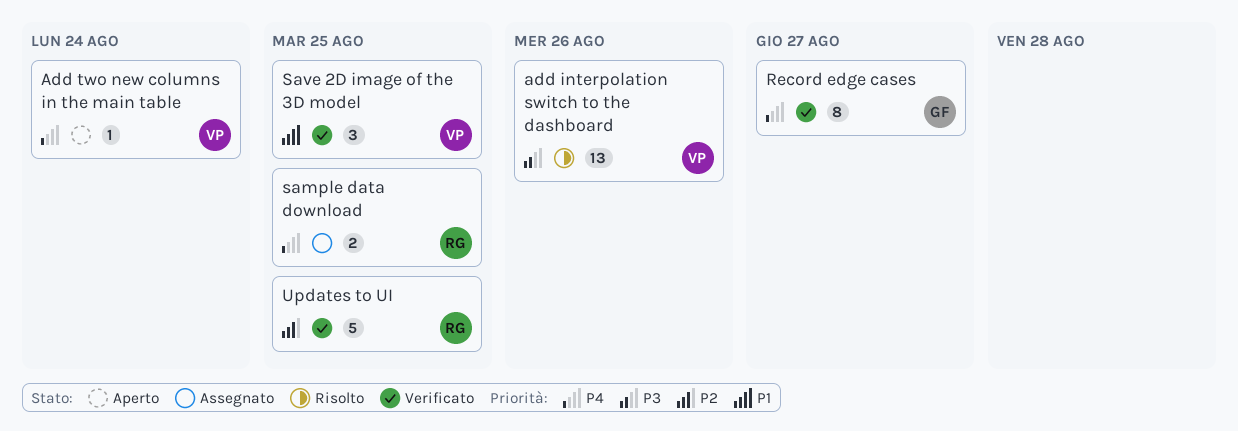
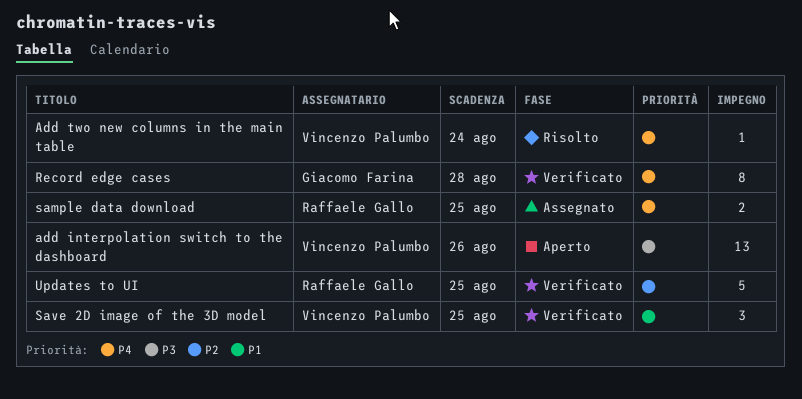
add interpolation switch to the dashboard, status: Risolto -> Aperto
Add two new columns in the main table, status: Aperto -> Risolto
Record edge cases, due: Aug 27 -> Aug 28

